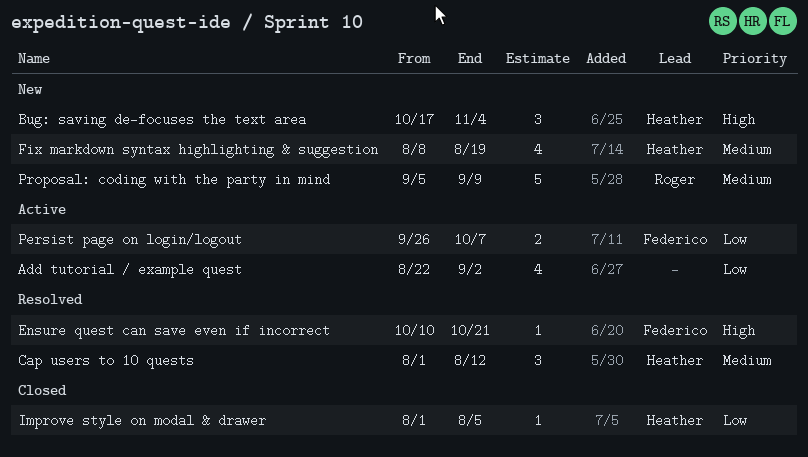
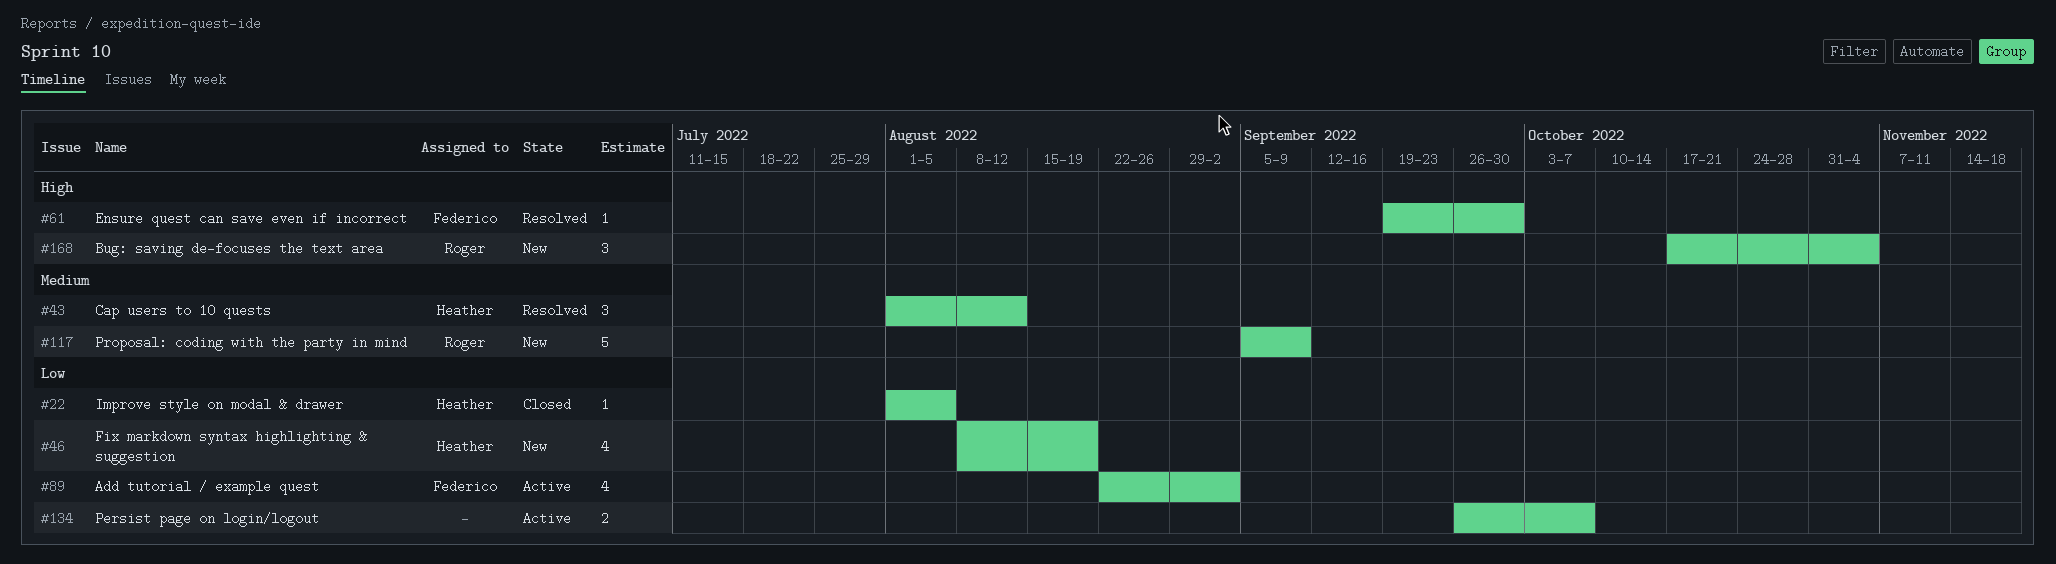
Add tutorial / example quest, owner: none -> Federico
Bug: saving de-focuses the text area, owner: Heather -> Roger
Ensure quest can save even if incorrect, start: Oct 10 -> Sep 19
Ensure quest can save even if incorrect, due: Oct 21 -> Sep 30
Fix markdown syntax highlighting & suggestion, priority: Medium -> Low
Persist page on login/logout, owner: Federico -> none

